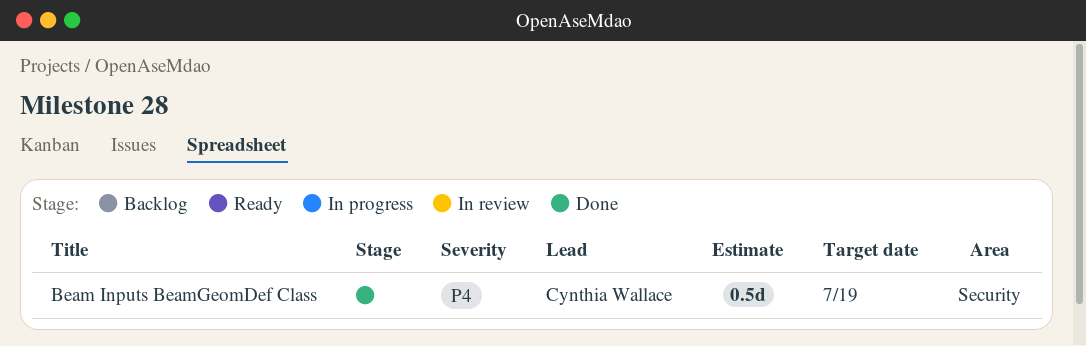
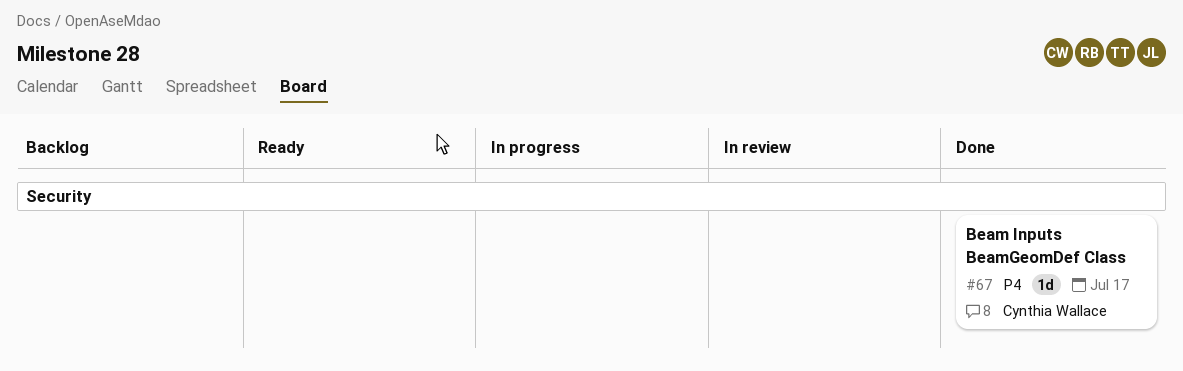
Beam Inputs BeamGeomDef Class, estimate: 0.5d -> 1d
Beam Inputs BeamGeomDef Class, due: Jul 19 -> Jul 17

